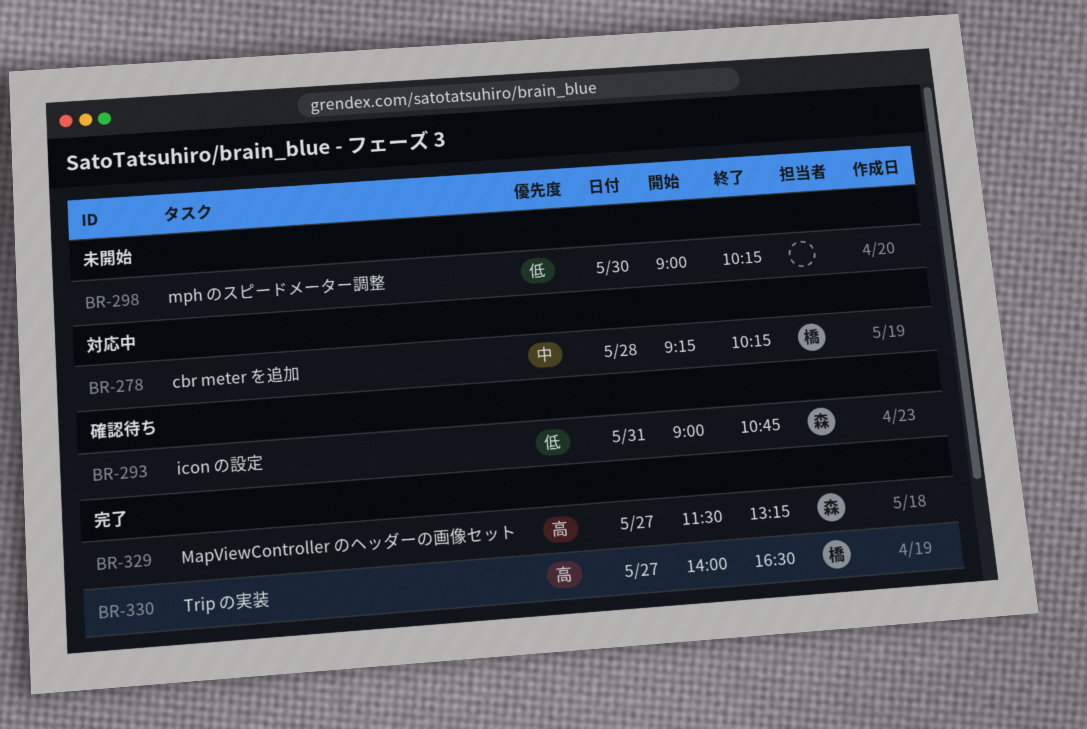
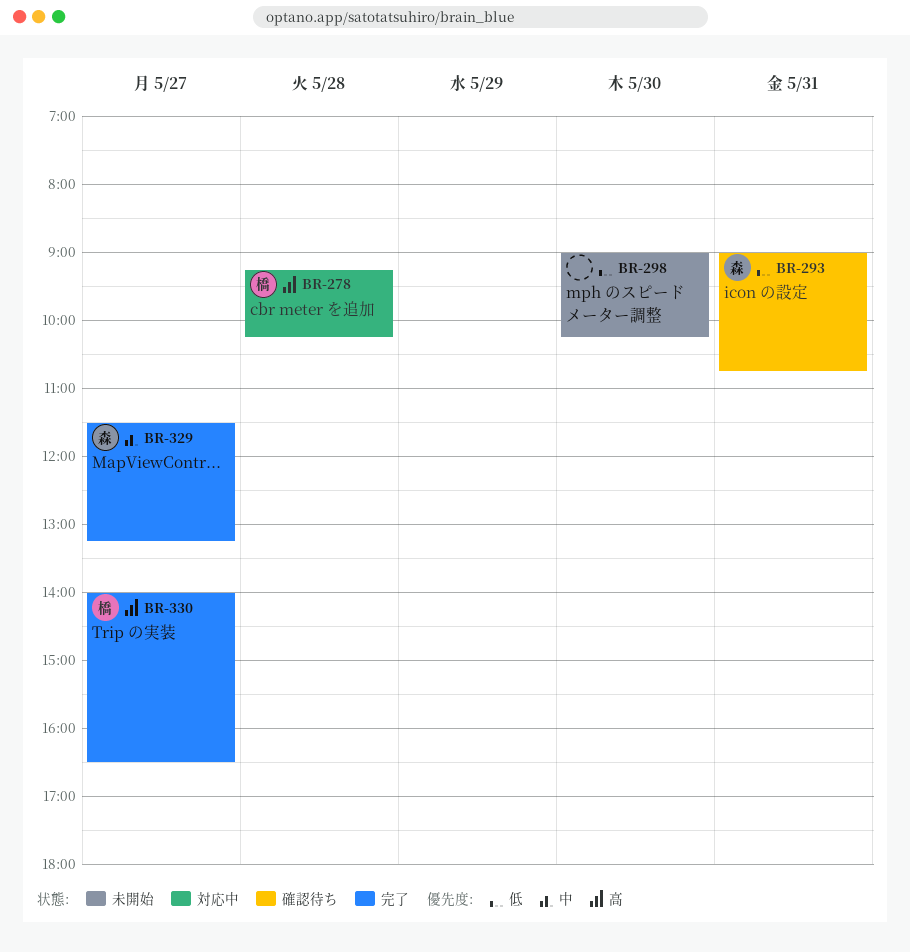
BR-278, priority: 中 -> 高
BR-329, priority: 高 -> 中

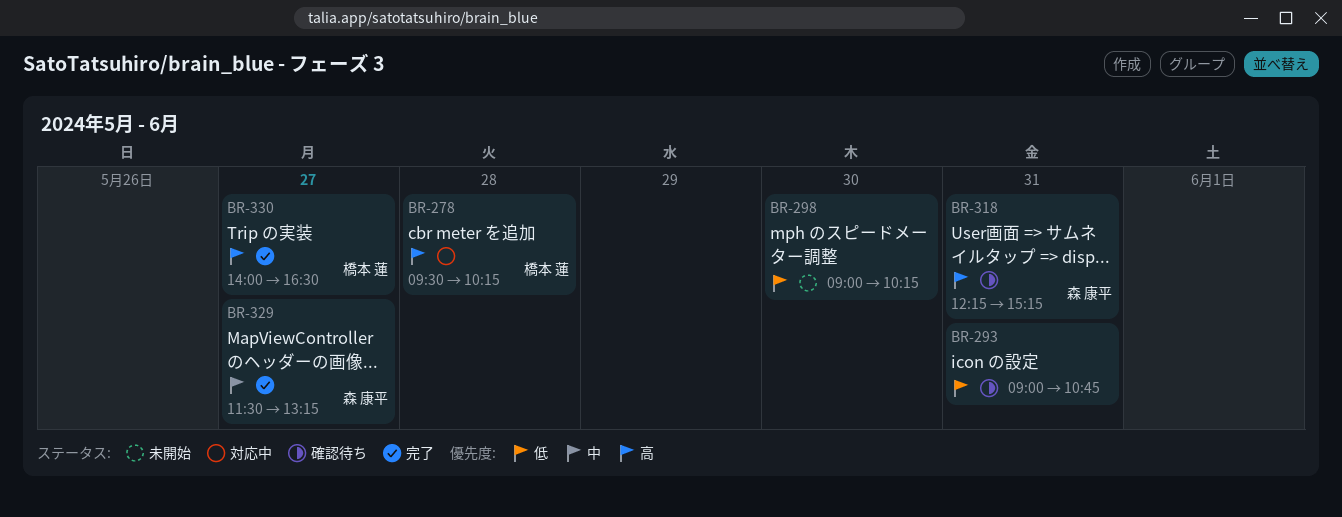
BR-278, begins: 09:15 -> 09:30
BR-293, owner: 森 康平 -> none
BR-318: none -> present

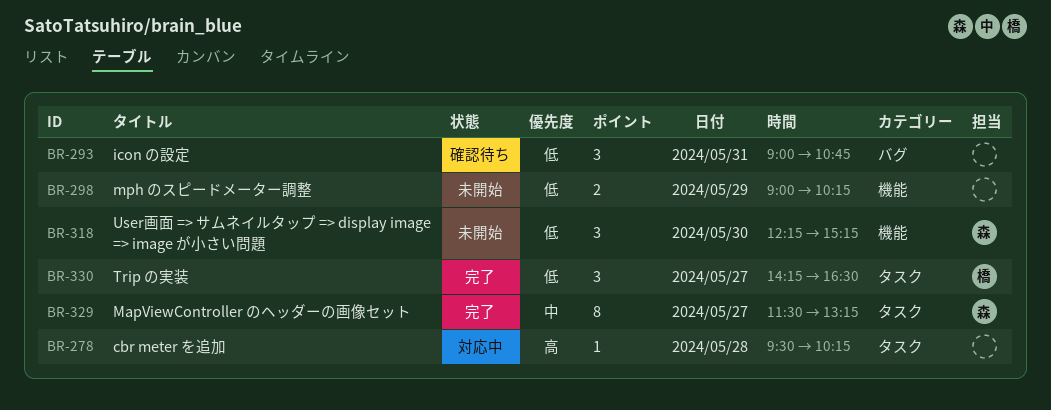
BR-278, owner: 橋本 蓮 -> none
BR-298, day: May 30 -> May 29
BR-318, status: 確認待ち -> 未開始
BR-318, priority: 高 -> 低
BR-318, day: May 31 -> May 30
BR-330, priority: 高 -> 低
BR-330, begins: 14:00 -> 14:15

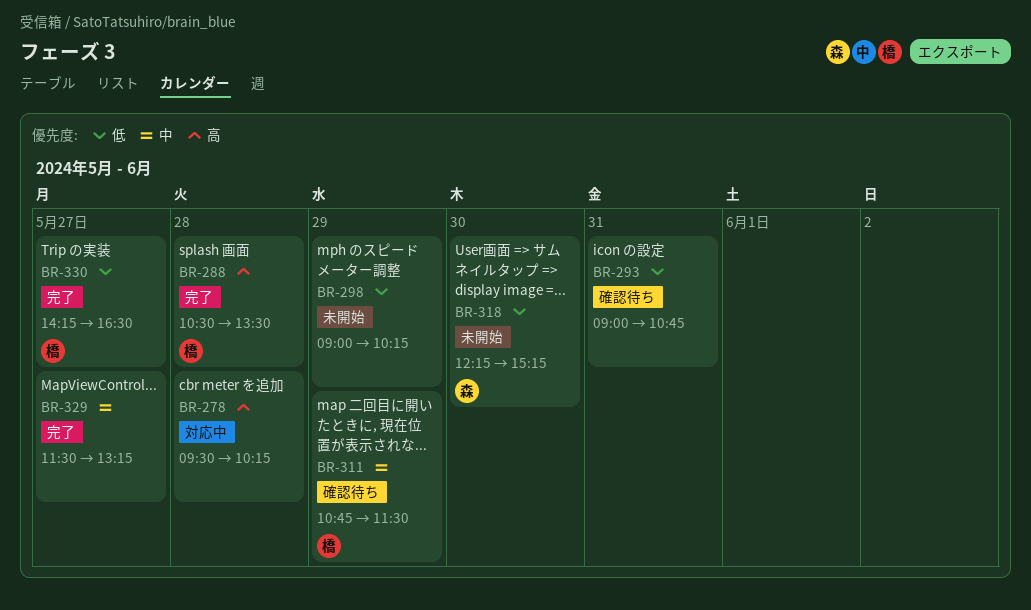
BR-288: none -> present
BR-311: none -> present
BR-329, owner: 森 -> none

